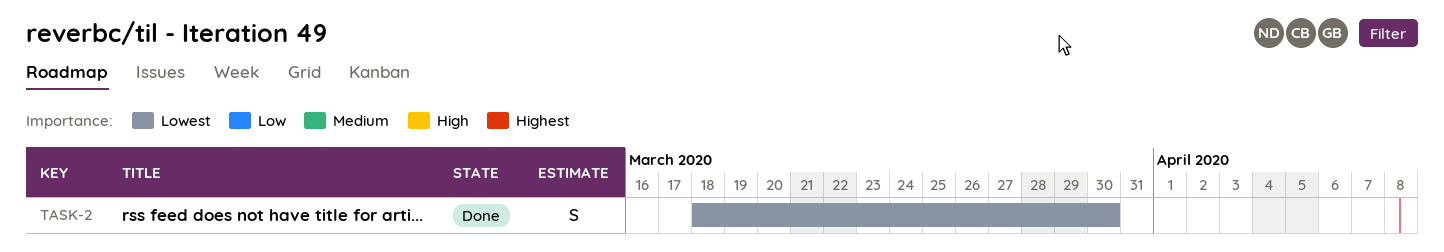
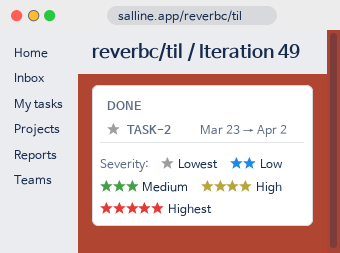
TASK-2, start: Mar 18 -> Mar 23
TASK-2, due: Mar 30 -> Apr 2

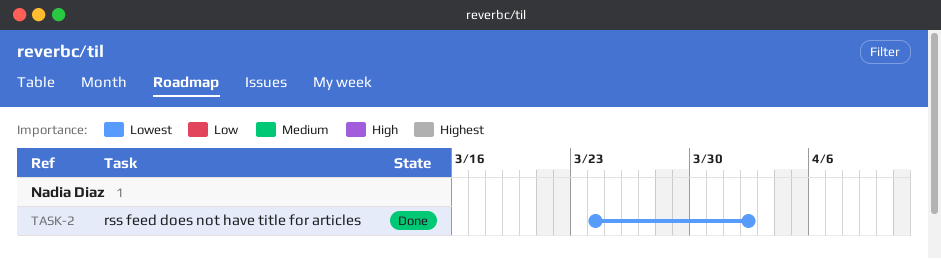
TASK-2, start: Mar 23 -> Mar 24

